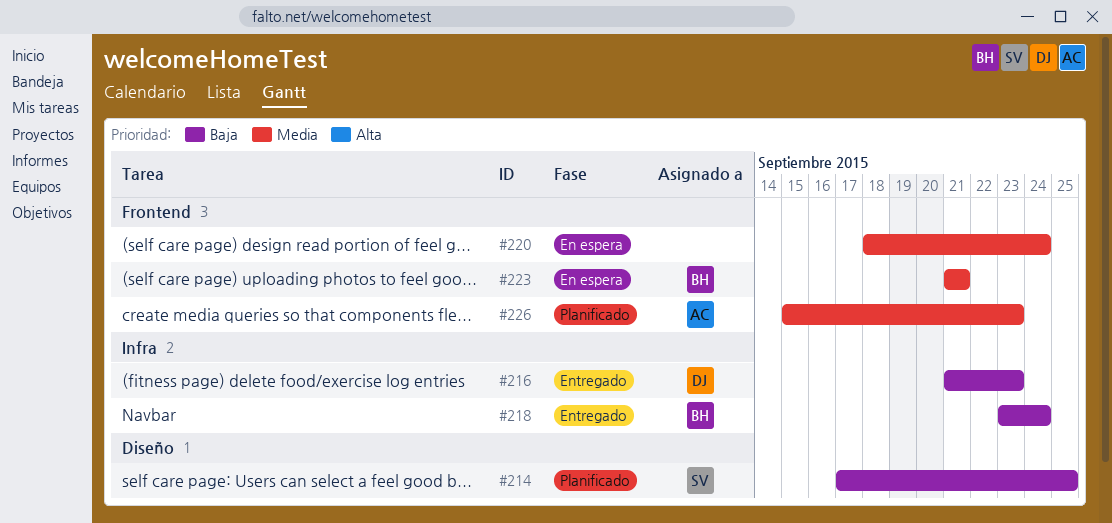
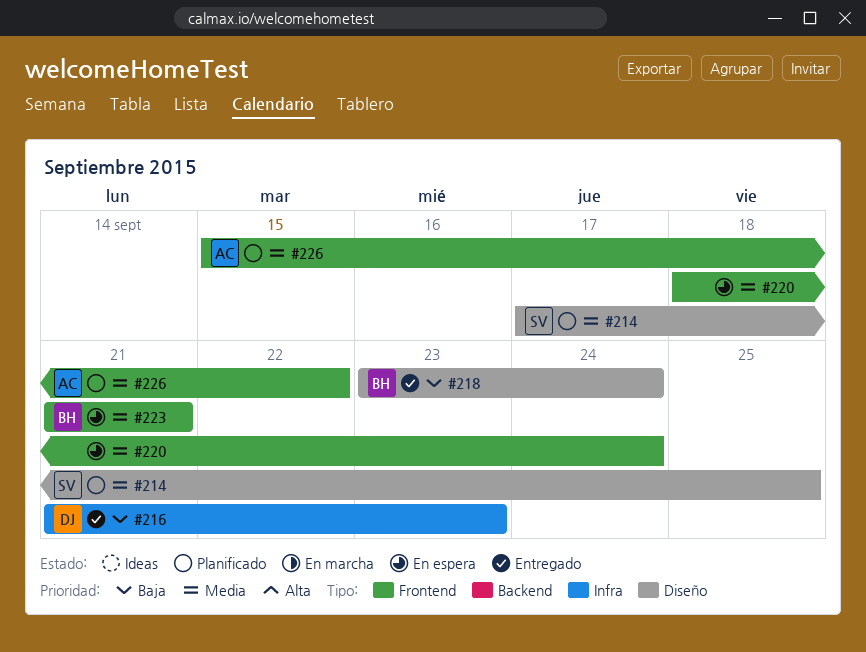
#214, priority: Baja -> Media
#218, label: Infra -> Diseño
#226, due: Sep 23 -> Sep 22

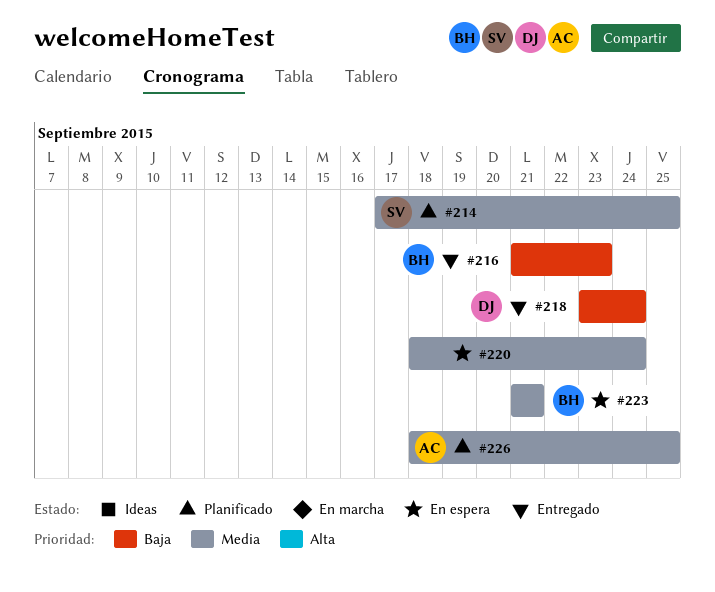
#216, owner: DJ -> BH
#218, owner: BH -> DJ
#226, start: Sep 15 -> Sep 18
#226, due: Sep 22 -> Sep 25

